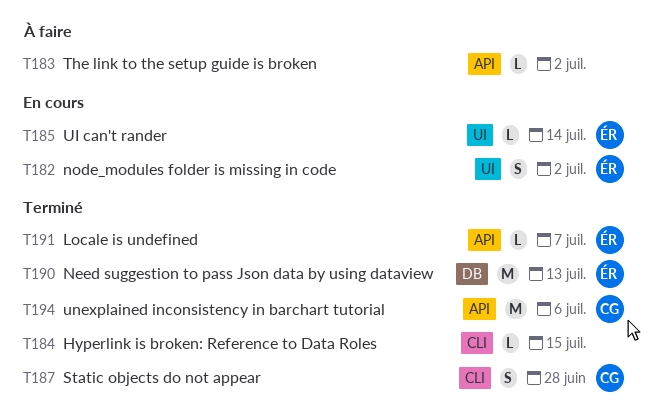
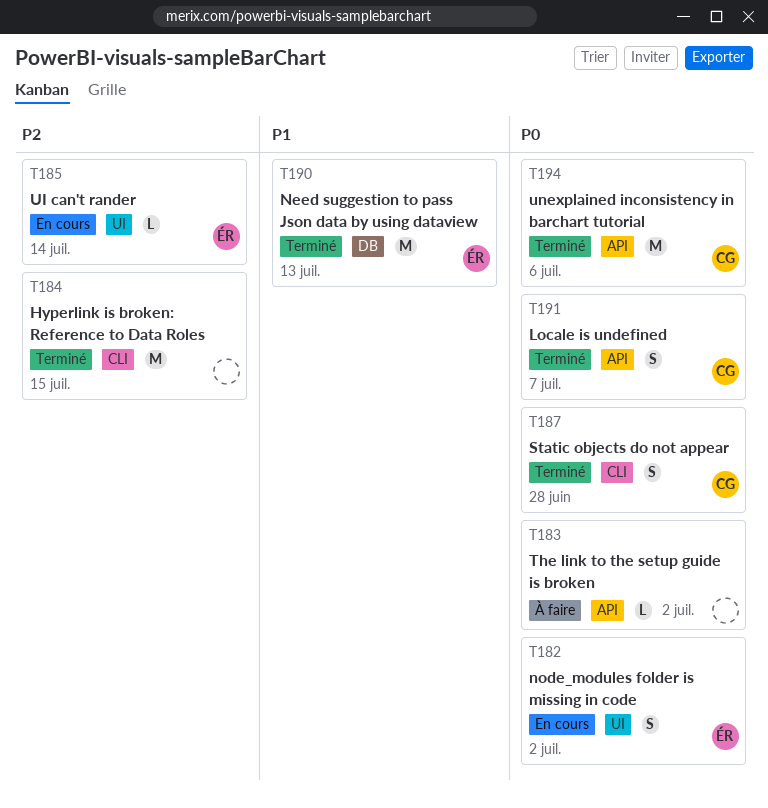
T184, estimate: L -> M
T191, owner: ÉR -> CG
T191, estimate: L -> S

